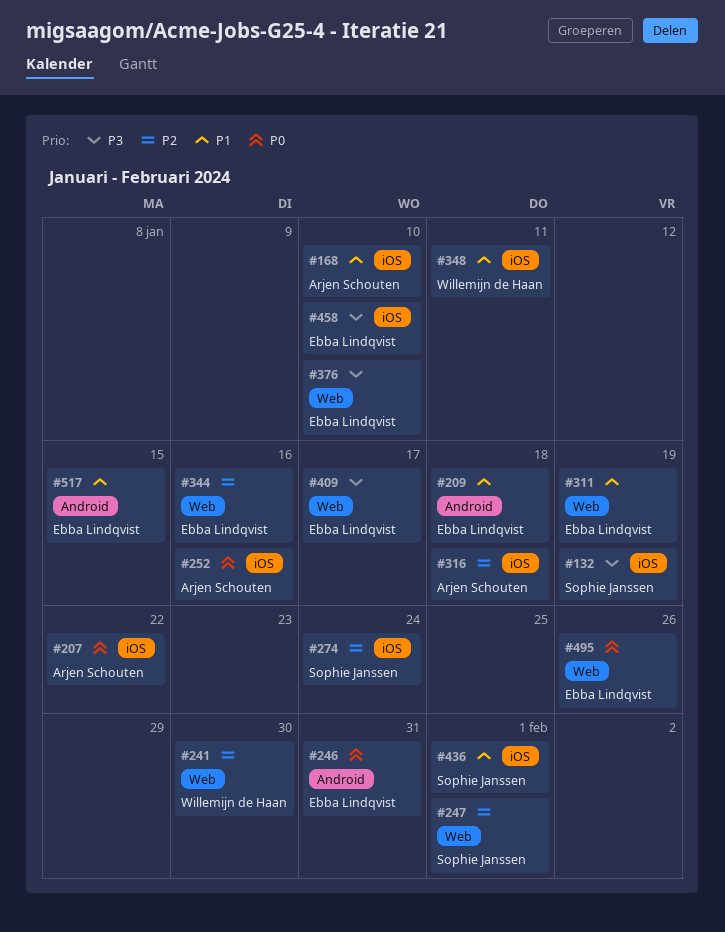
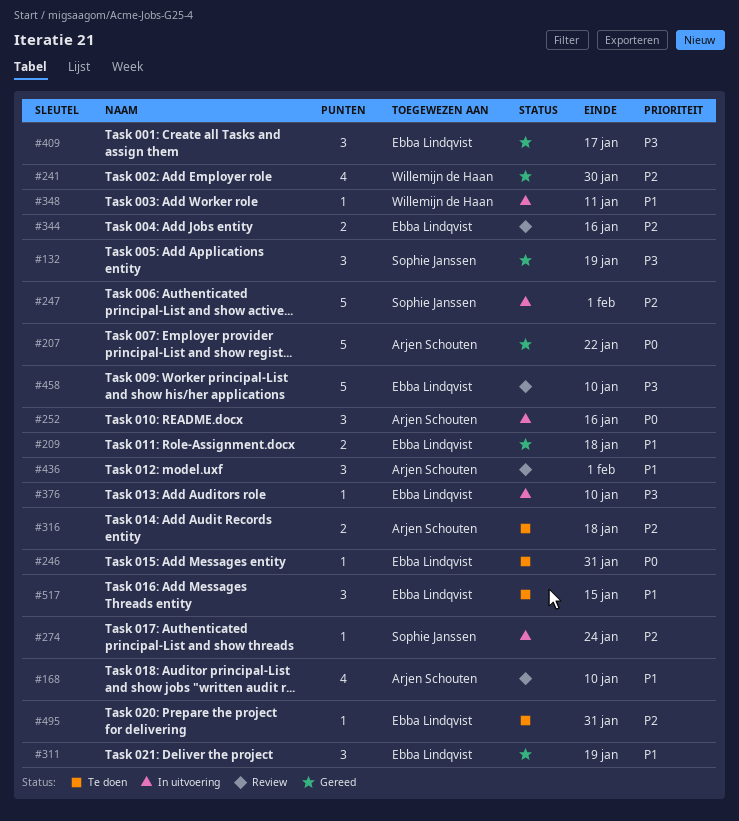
#436, owner: Sophie Janssen -> Arjen Schouten
#495, priority: P0 -> P2
#495, due: Jan 26 -> Jan 31

